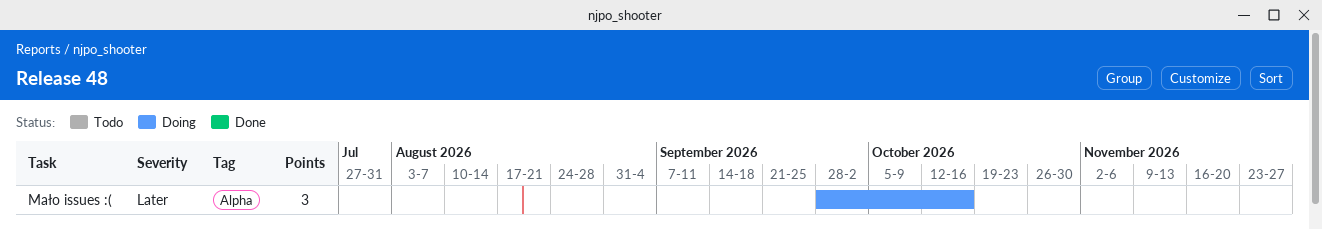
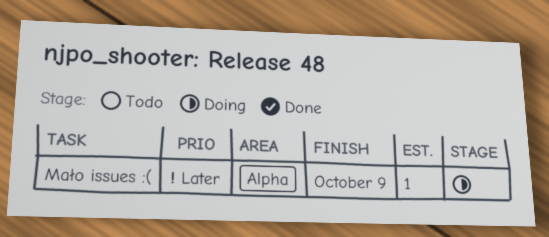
Mało issues :(, estimate: 3 -> 1
Mało issues :(, due: Oct 16 -> Oct 9

